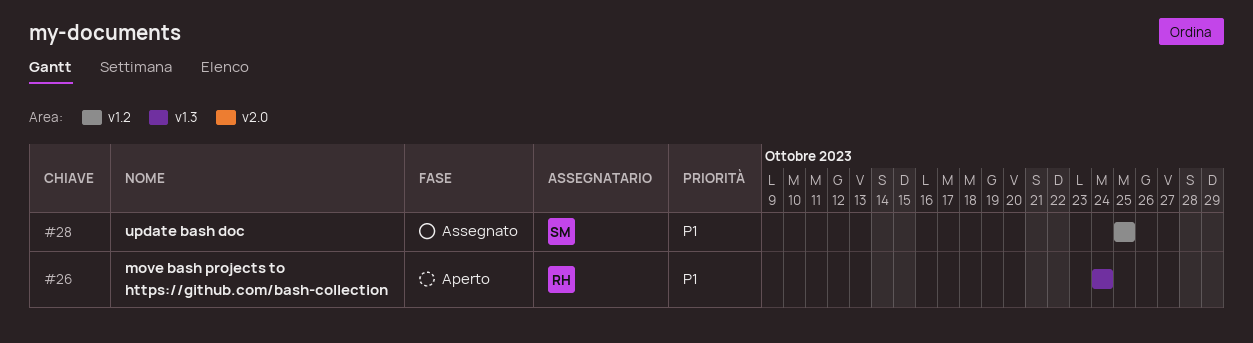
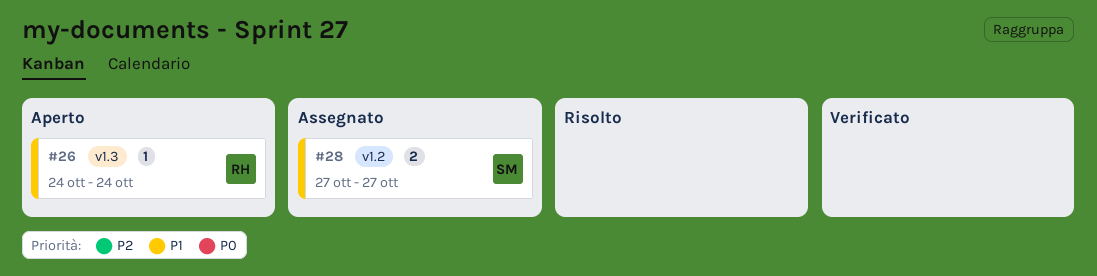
#28, start: Oct 25 -> Oct 27
#28, due: Oct 25 -> Oct 27

